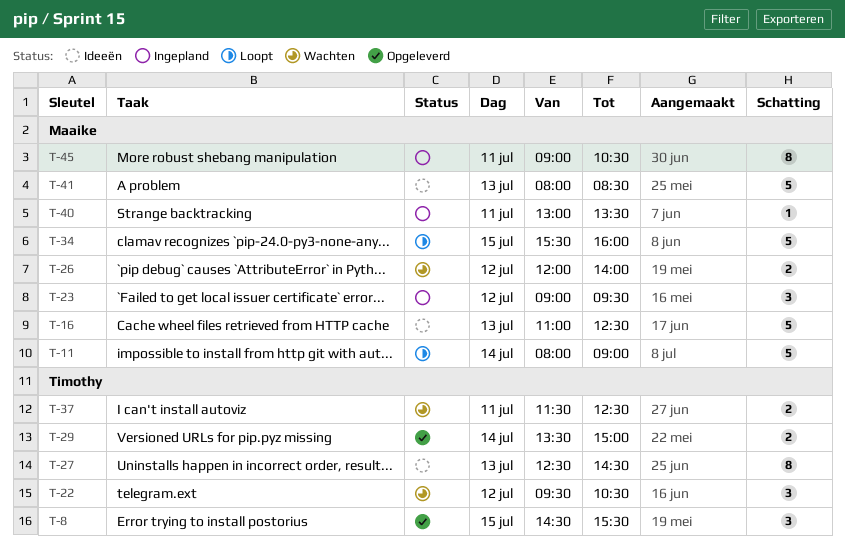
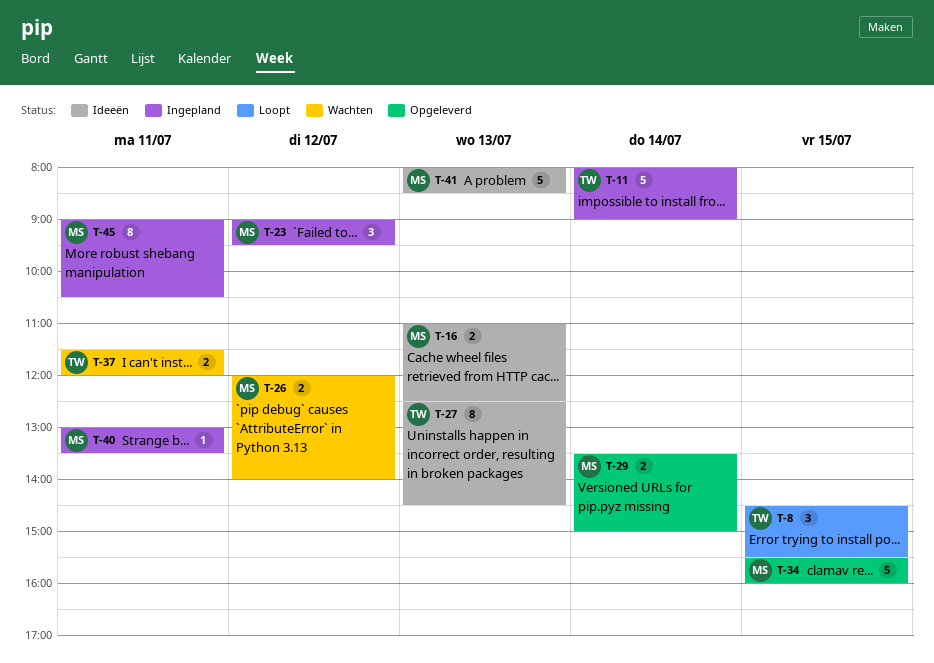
T-8, status: Opgeleverd -> Loopt
T-11, status: Loopt -> Ingepland
T-11, owner: Maaike -> Timothy
T-16, estimate: 5 -> 2
T-22: present -> none
T-29, owner: Timothy -> Maaike
T-34, status: Loopt -> Opgeleverd
T-37, ends: 12:30 -> 12:00

